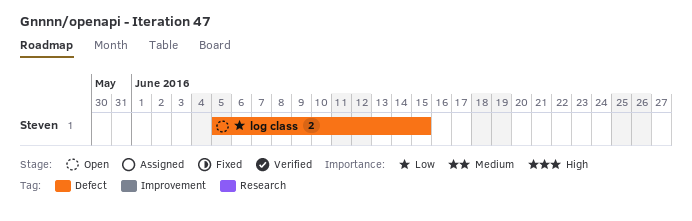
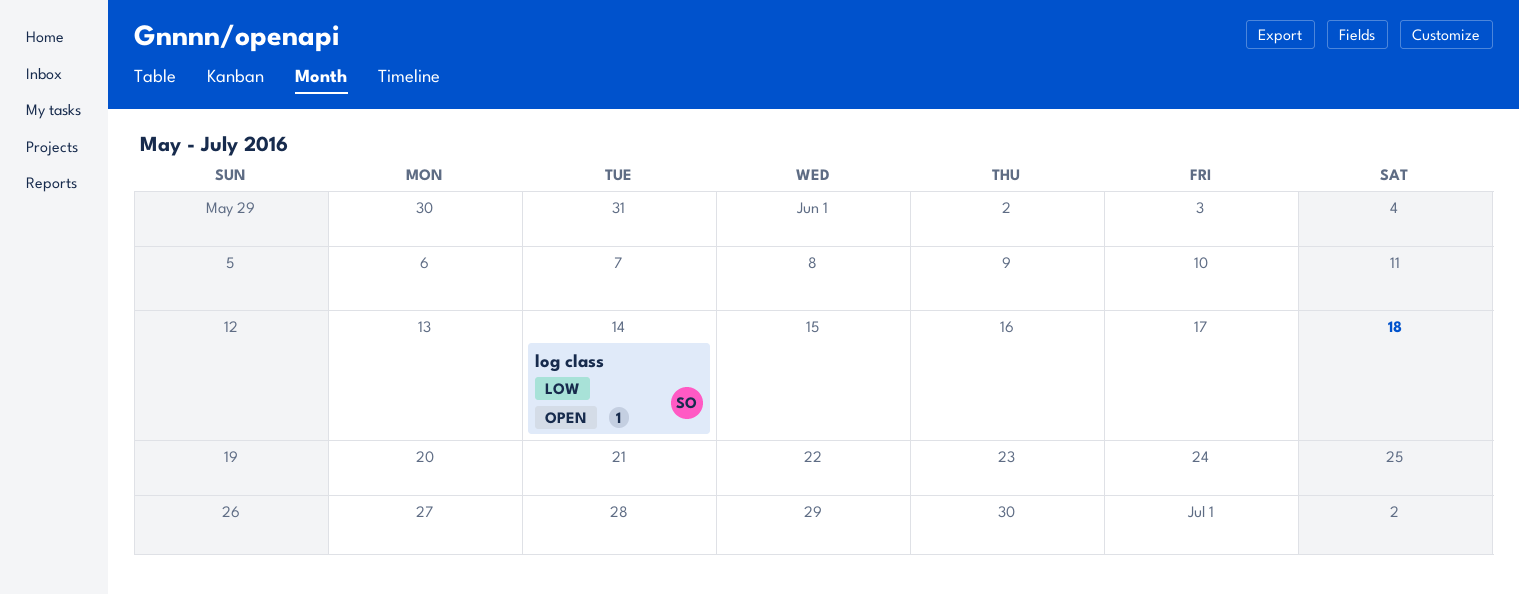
log class, estimate: 2 -> 1
log class, due: Jun 15 -> Jun 14

